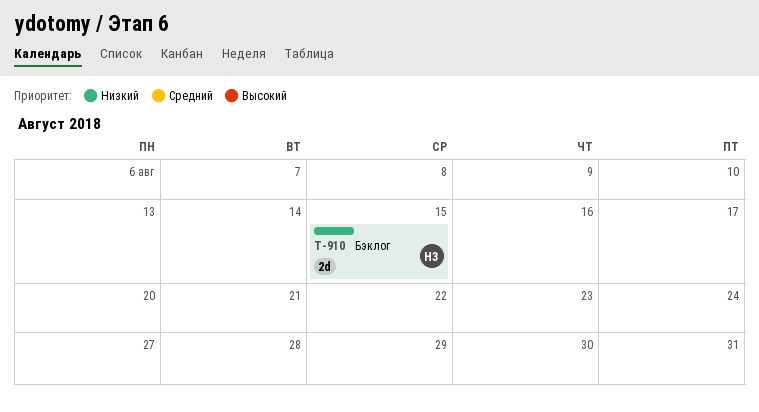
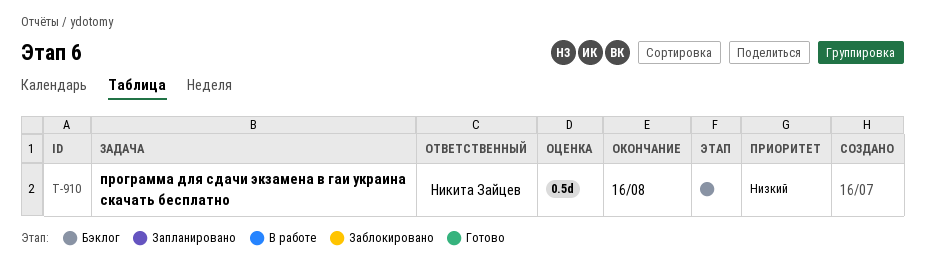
T-910, estimate: 2d -> 0.5d
T-910, due: Aug 15 -> Aug 16

